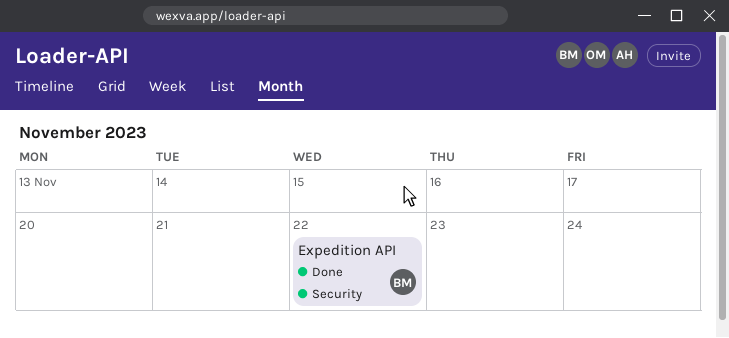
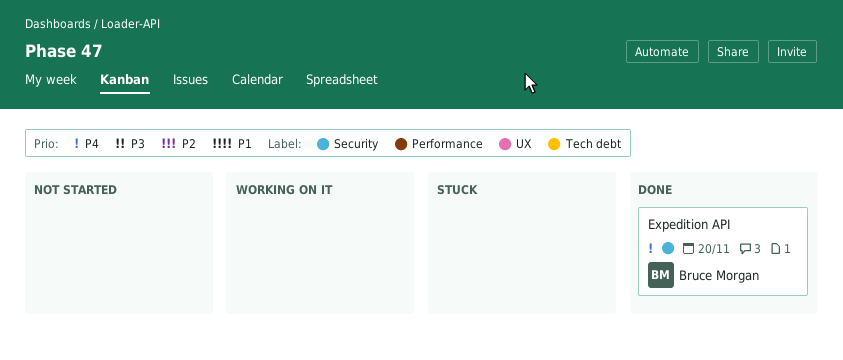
Expedition API, due: Nov 22 -> Nov 20

